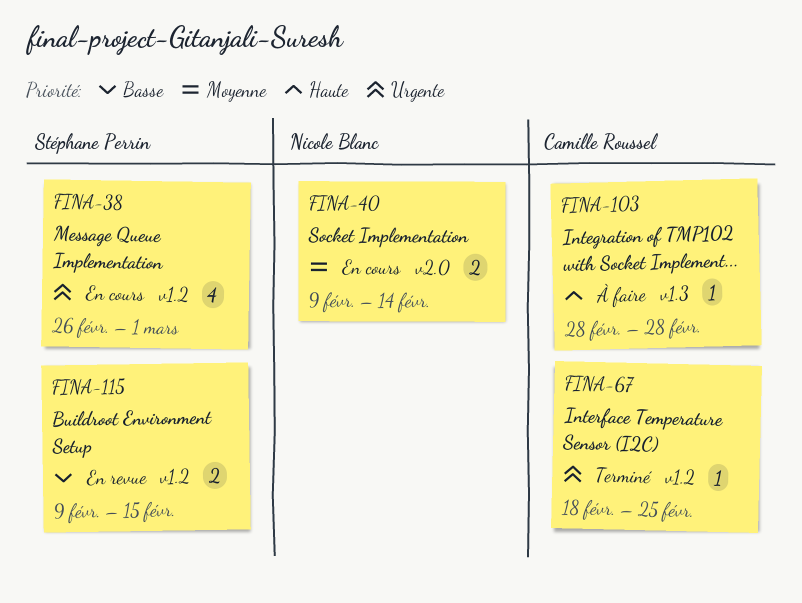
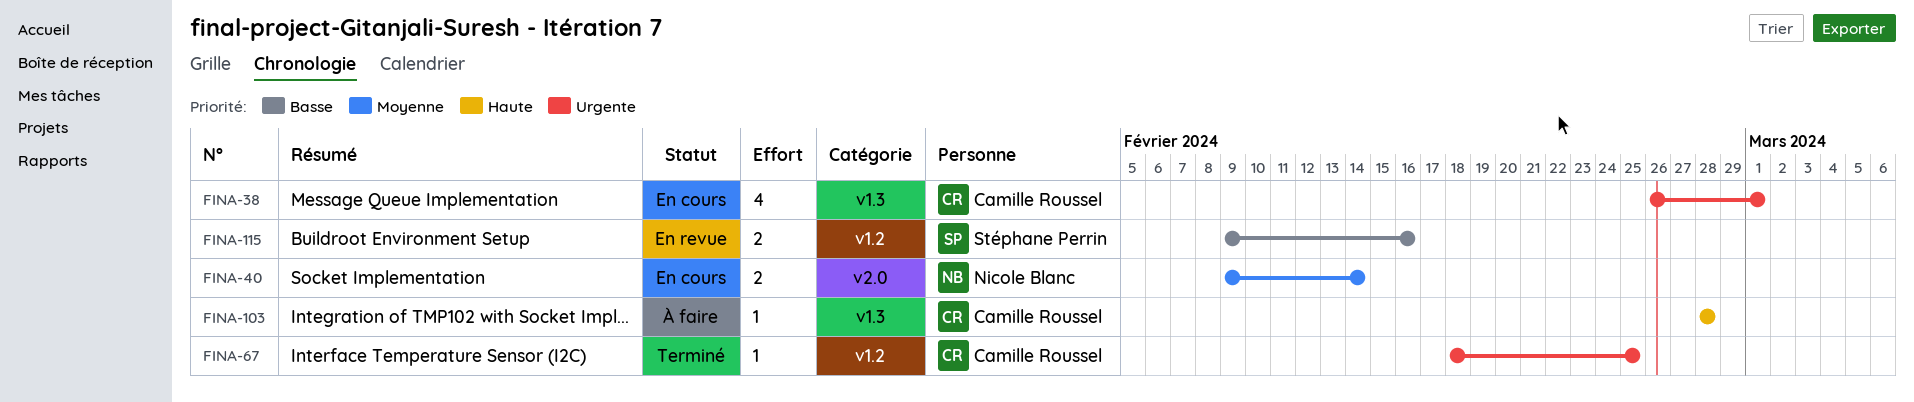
FINA-38, owner: Stéphane Perrin -> Camille Roussel
FINA-38, label: v1.2 -> v1.3
FINA-115, due: Feb 15 -> Feb 16

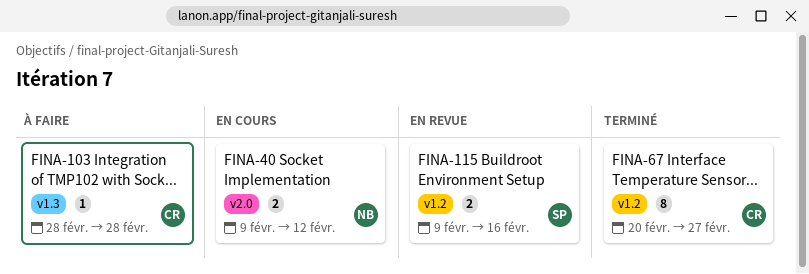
FINA-38: present -> none
FINA-40, due: Feb 14 -> Feb 12
FINA-67, estimate: 1 -> 8
FINA-67, start: Feb 18 -> Feb 20
FINA-67, due: Feb 25 -> Feb 27

